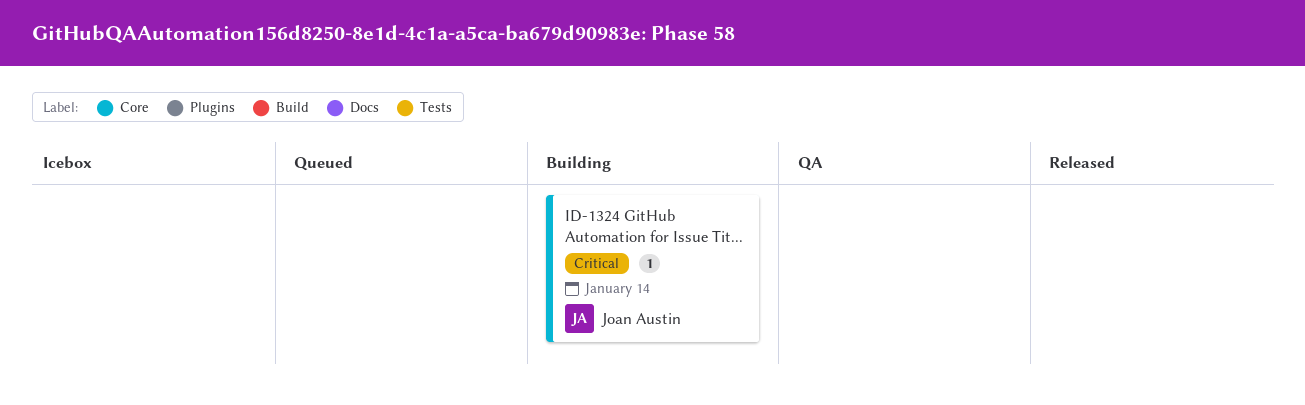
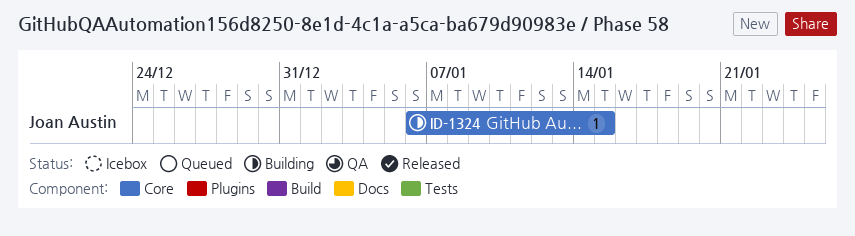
ID-1324, due: Jan 14 -> Jan 15

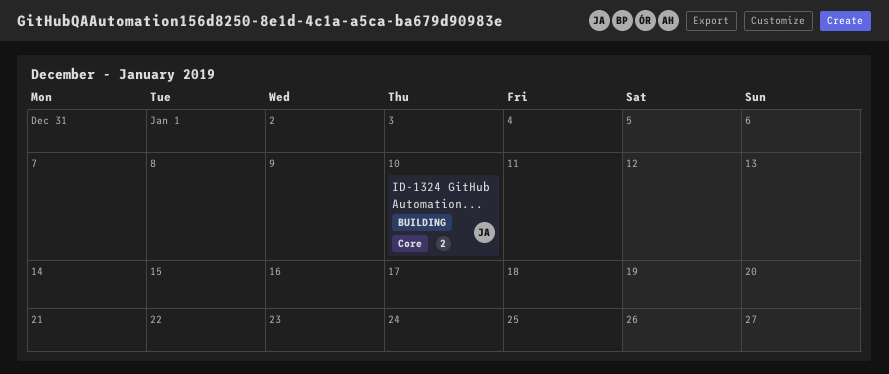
ID-1324, estimate: 1 -> 2
ID-1324, due: Jan 15 -> Jan 10

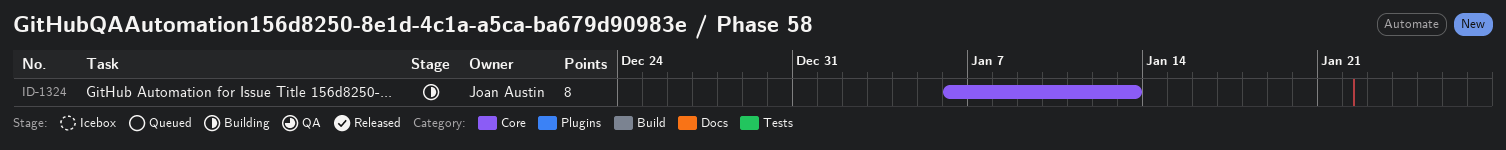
ID-1324, estimate: 2 -> 8
ID-1324, due: Jan 10 -> Jan 13

